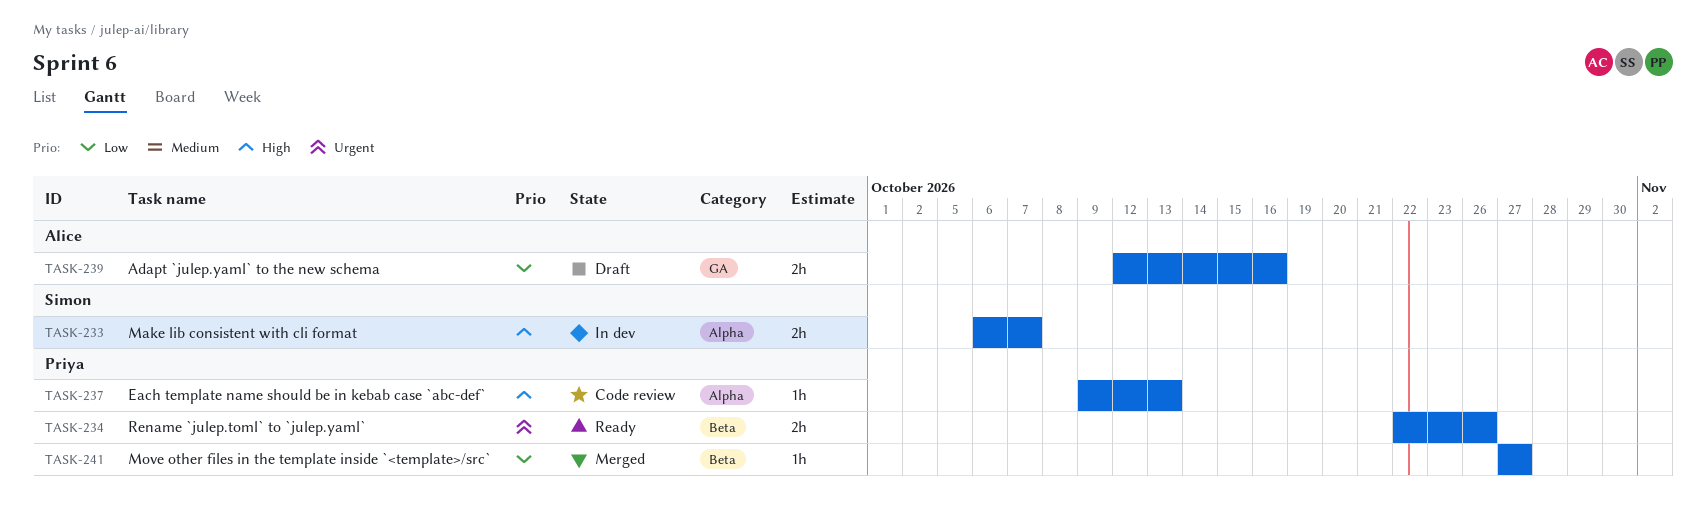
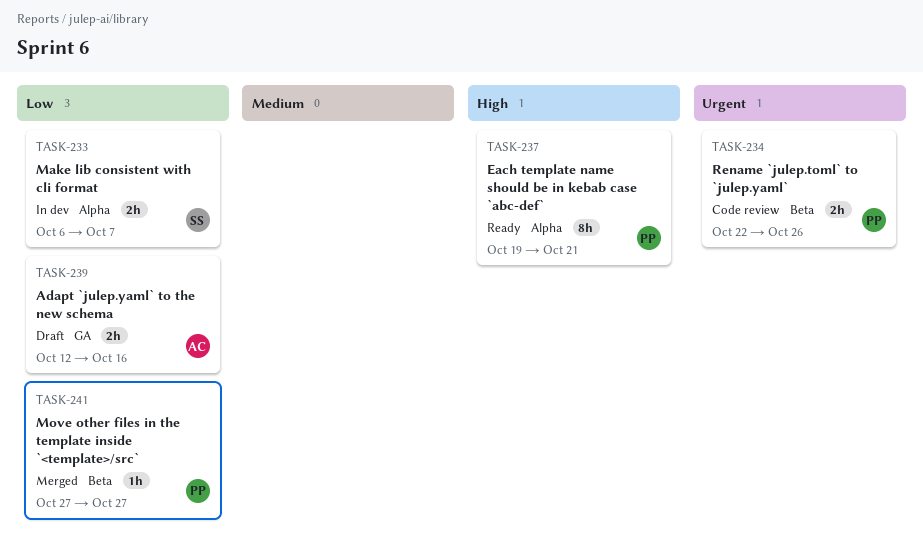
TASK-233, priority: High -> Low
TASK-234, status: Ready -> Code review
TASK-237, status: Code review -> Ready
TASK-237, estimate: 1h -> 8h
TASK-237, start: Oct 9 -> Oct 19
TASK-237, due: Oct 13 -> Oct 21

